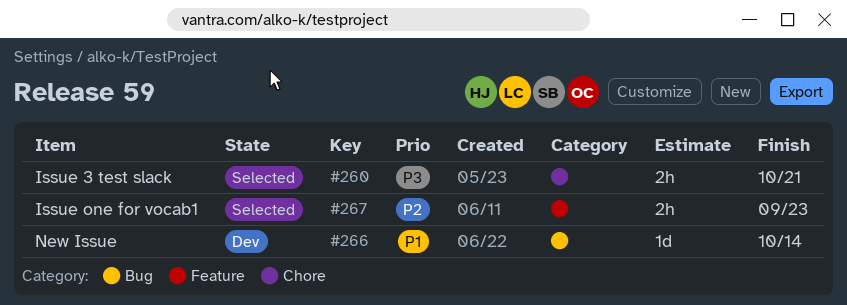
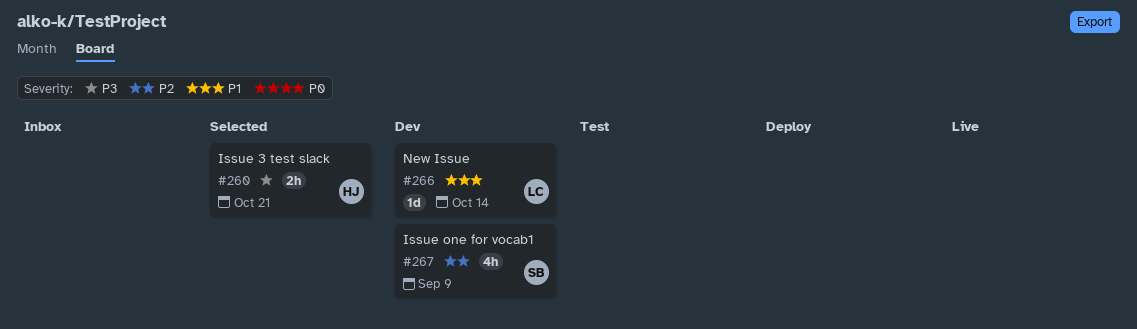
#267, status: Selected -> Dev
#267, estimate: 2h -> 4h
#267, due: Sep 23 -> Sep 9

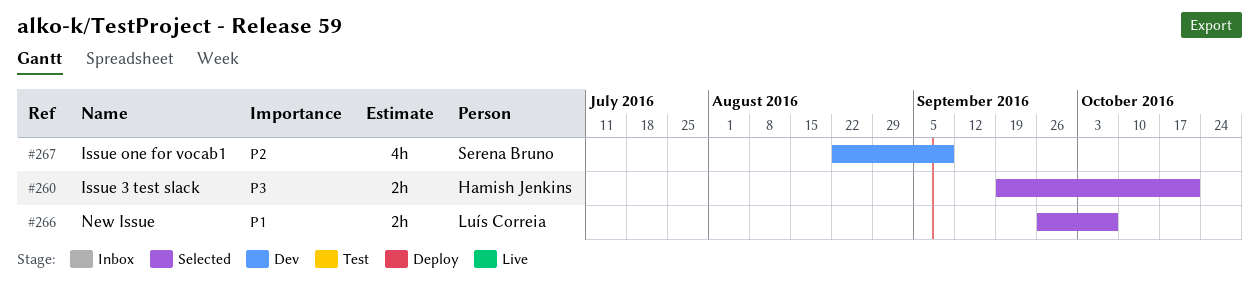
#266, status: Dev -> Selected
#266, estimate: 1d -> 2h
#266, due: Oct 14 -> Oct 7

